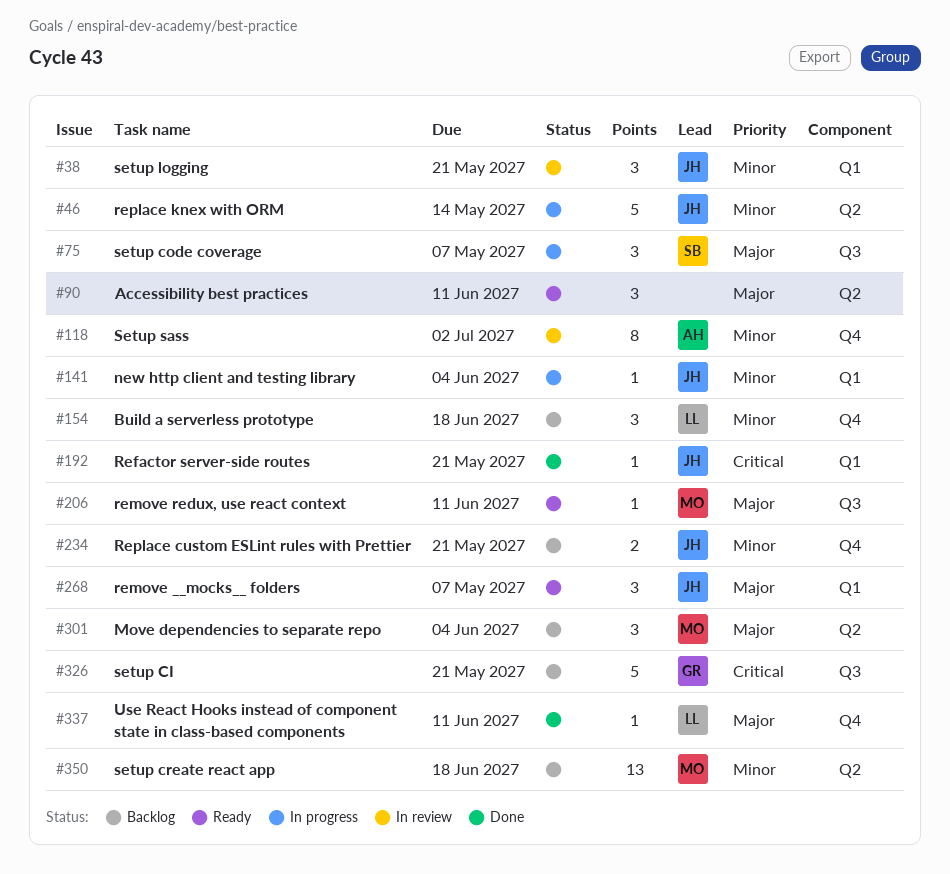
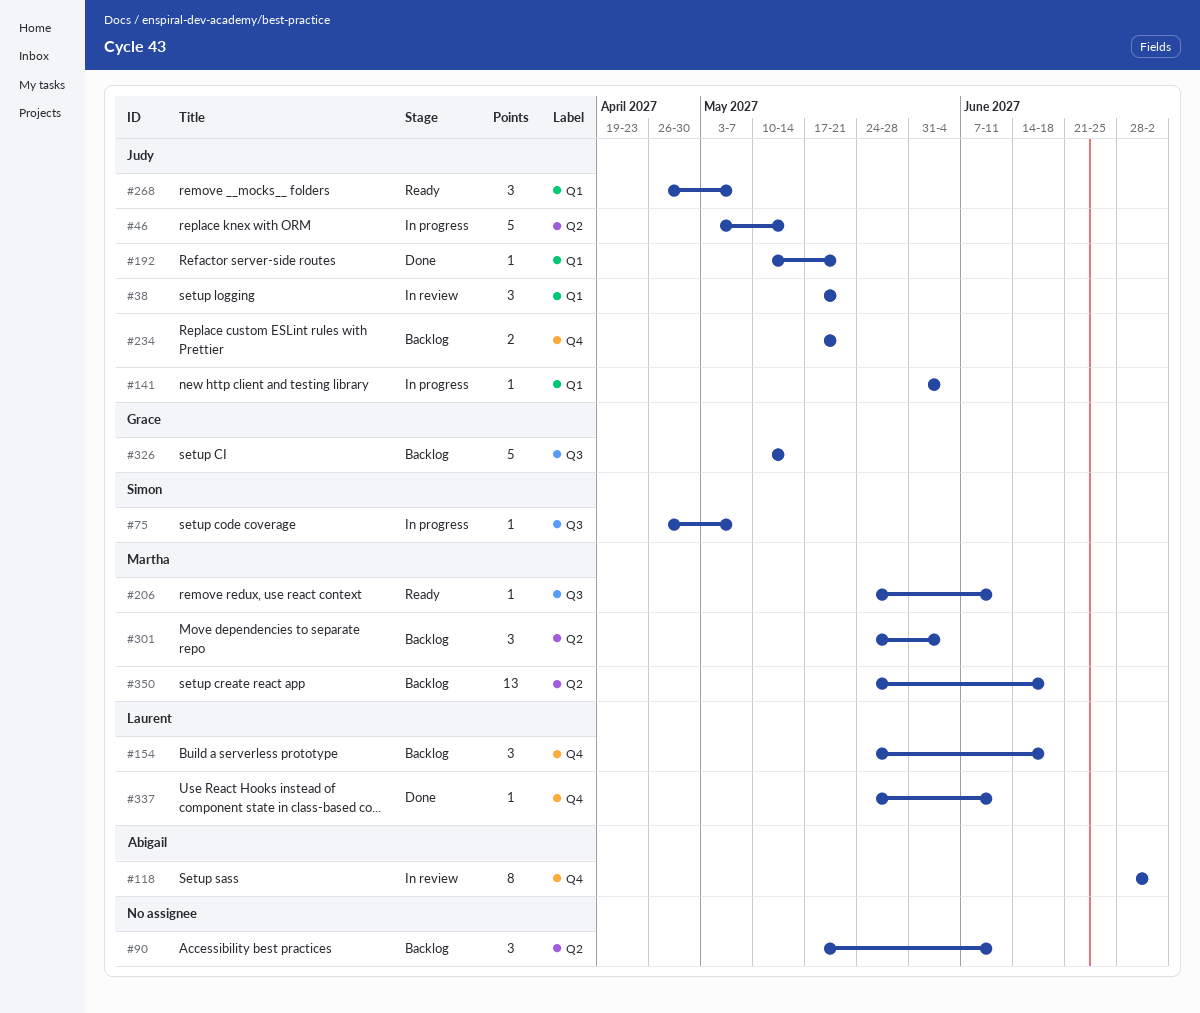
#75, estimate: 3 -> 1
#90, status: Ready -> Backlog
#326, due: May 21 -> May 14

